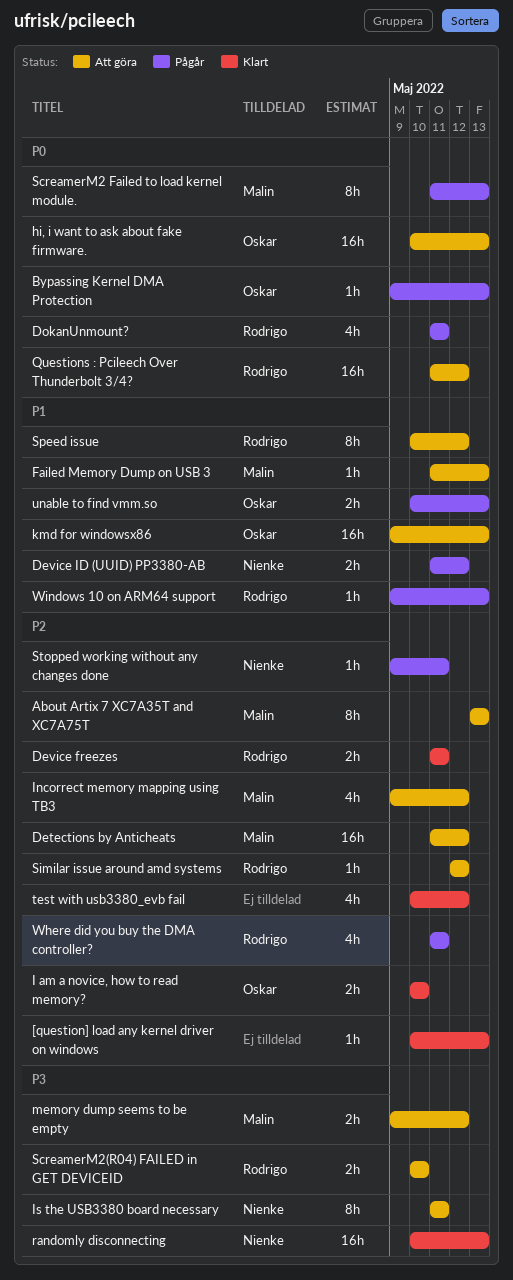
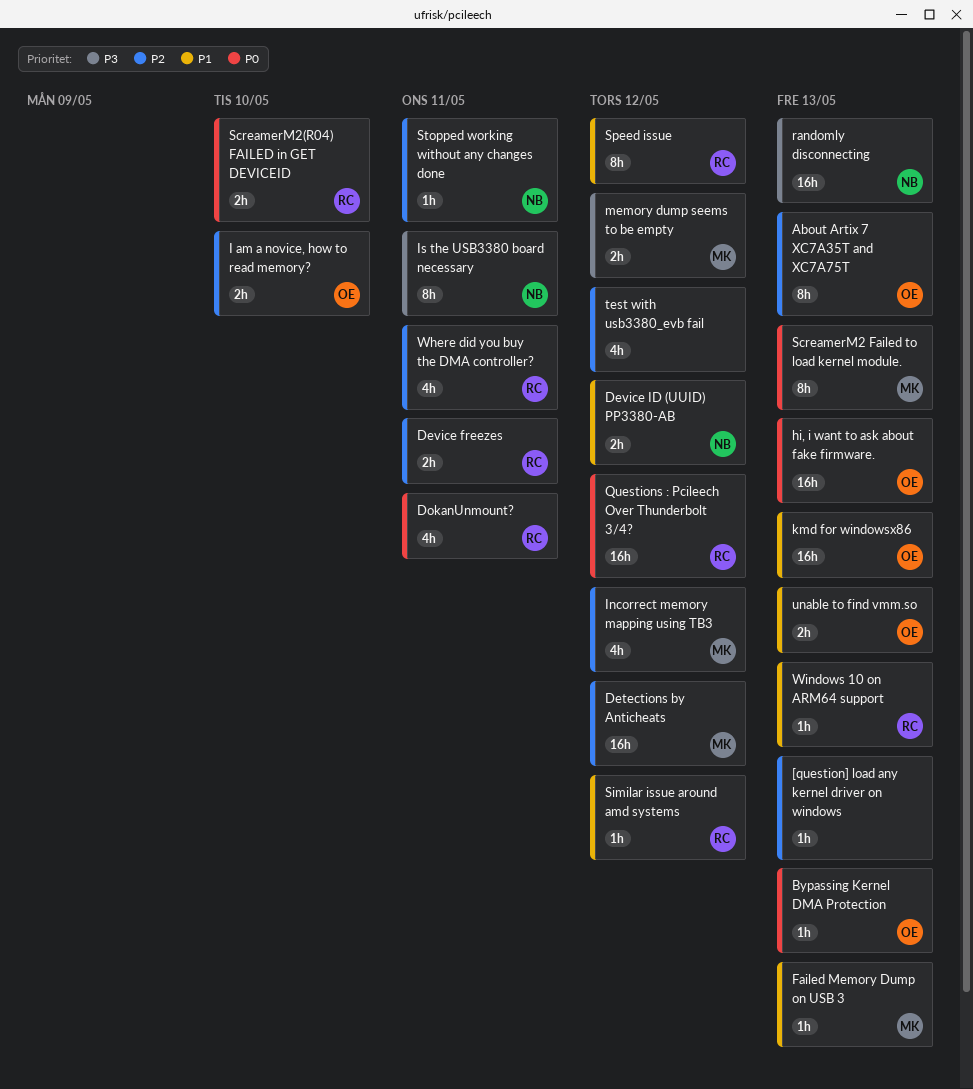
About Artix 7 XC7A35T and XC7A75T, owner: Malin -> Oskar
ScreamerM2(R04) FAILED in GET DEVICEID, priority: P3 -> P0
Similar issue around amd systems, priority: P2 -> P1

